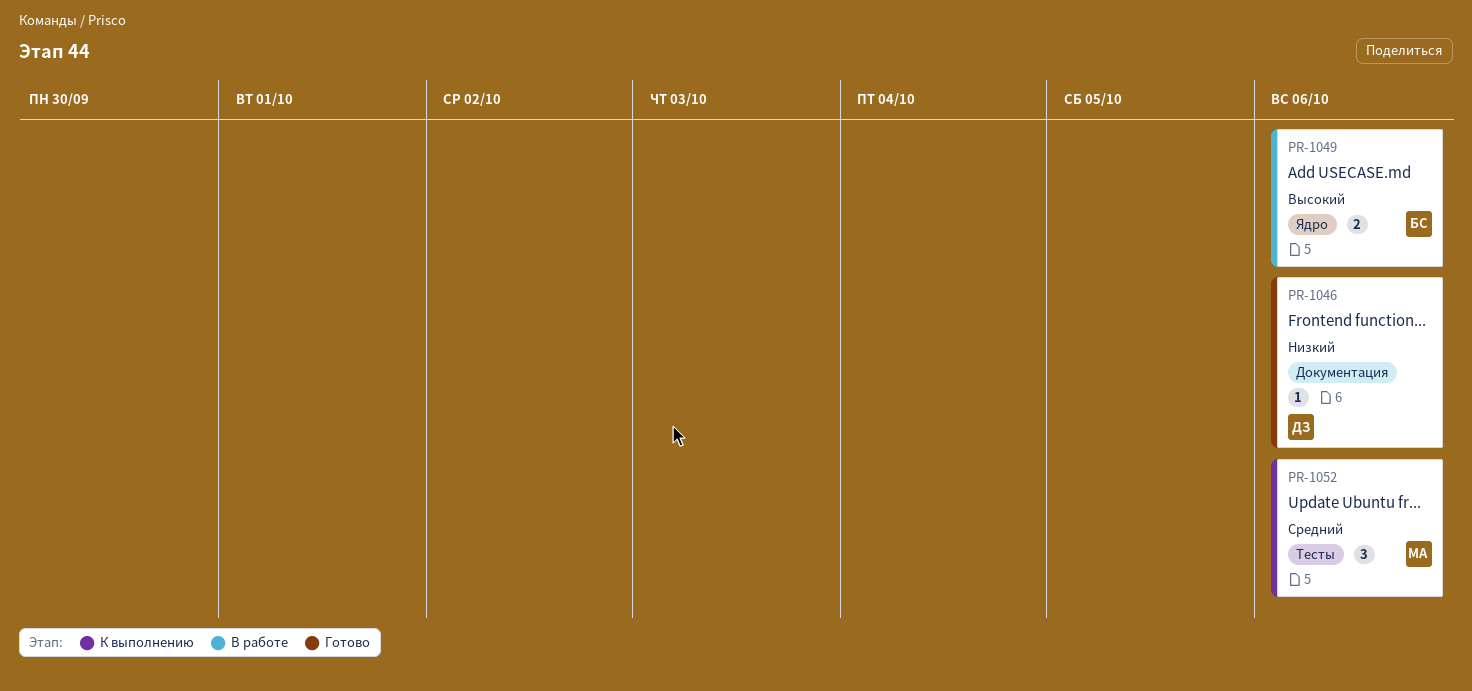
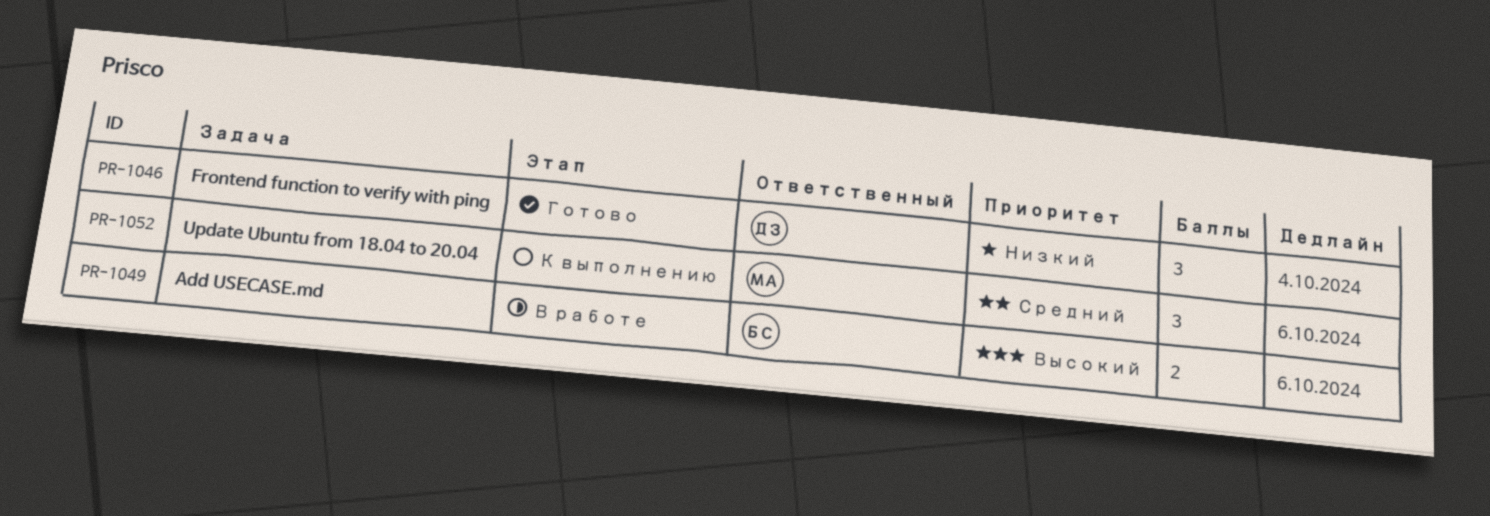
PR-1046, estimate: 1 -> 3
PR-1046, due: Oct 6 -> Oct 4

